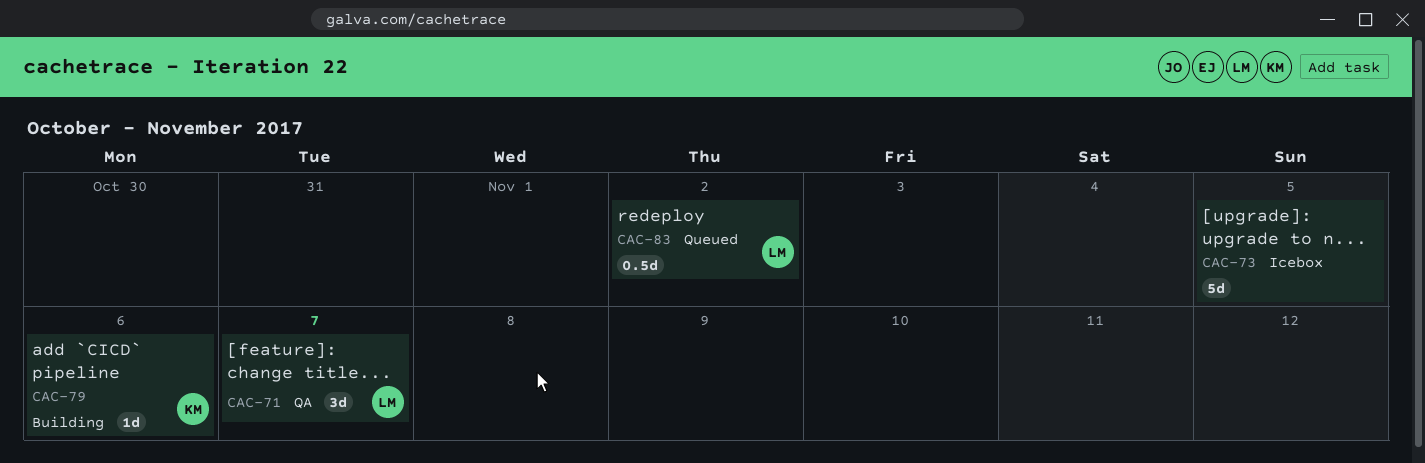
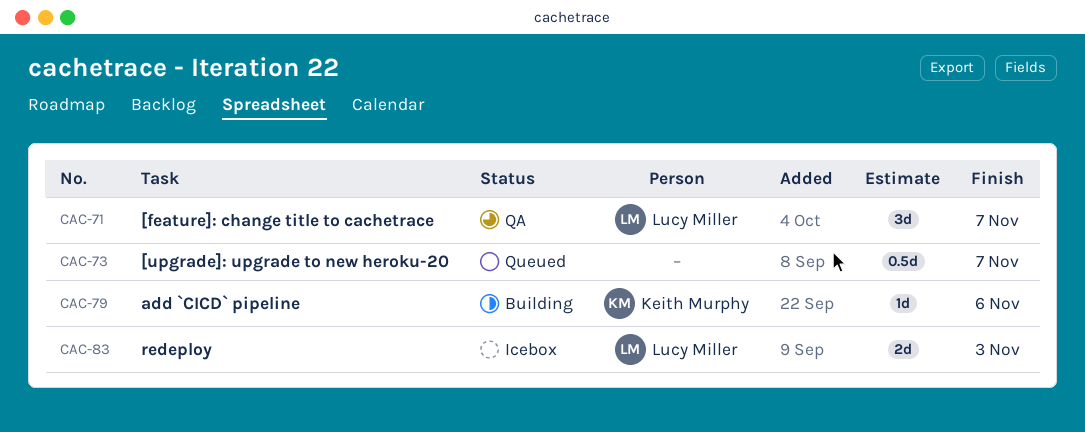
CAC-73, status: Icebox -> Queued
CAC-73, estimate: 5d -> 0.5d
CAC-73, due: Nov 5 -> Nov 7
CAC-83, status: Queued -> Icebox
CAC-83, estimate: 0.5d -> 2d
CAC-83, due: Nov 2 -> Nov 3

